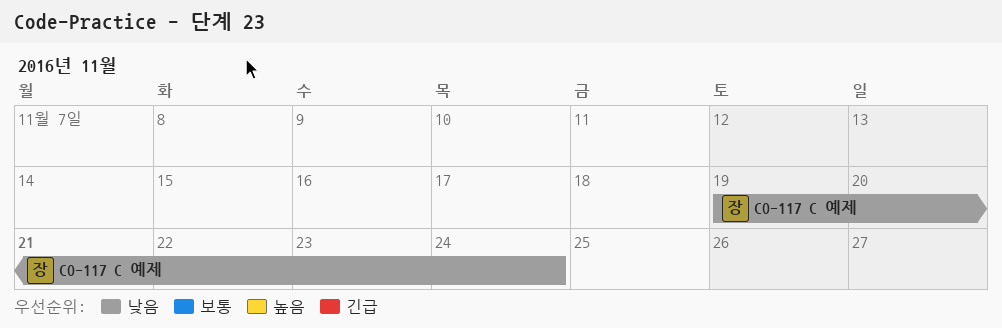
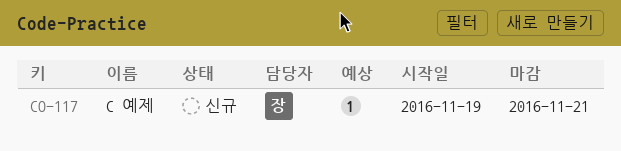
CO-117, due: Nov 24 -> Nov 21

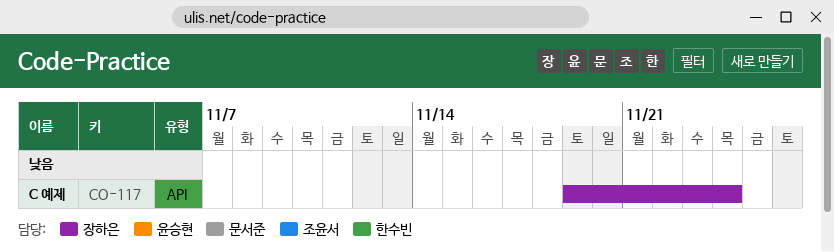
CO-117, due: Nov 21 -> Nov 24

